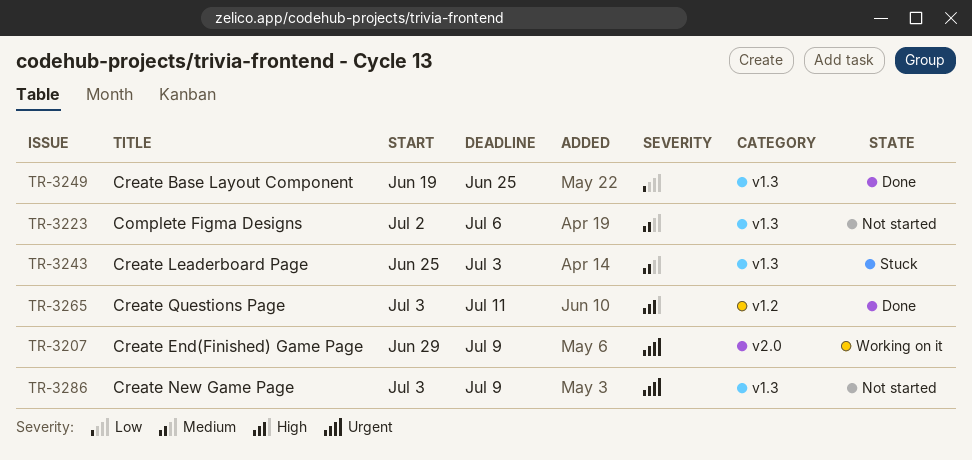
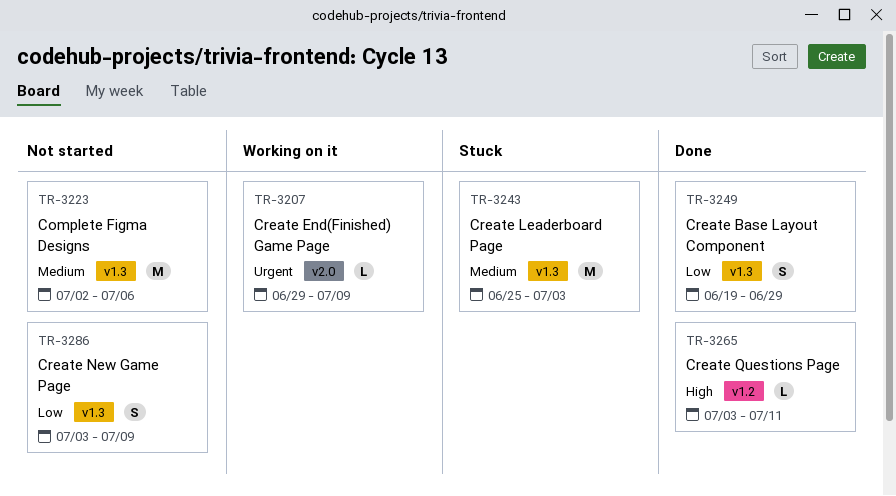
TR-3249, due: Jun 25 -> Jun 29
TR-3286, priority: Urgent -> Low

